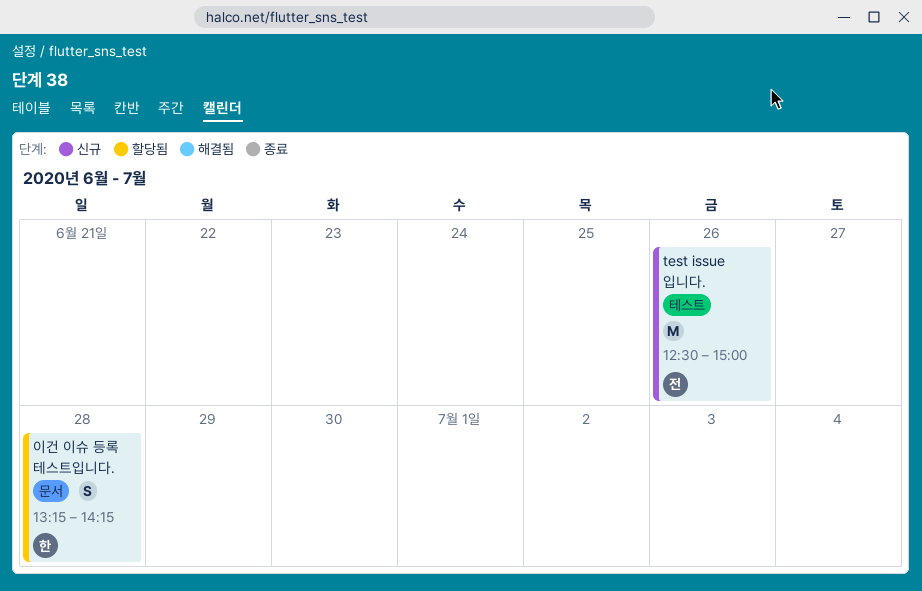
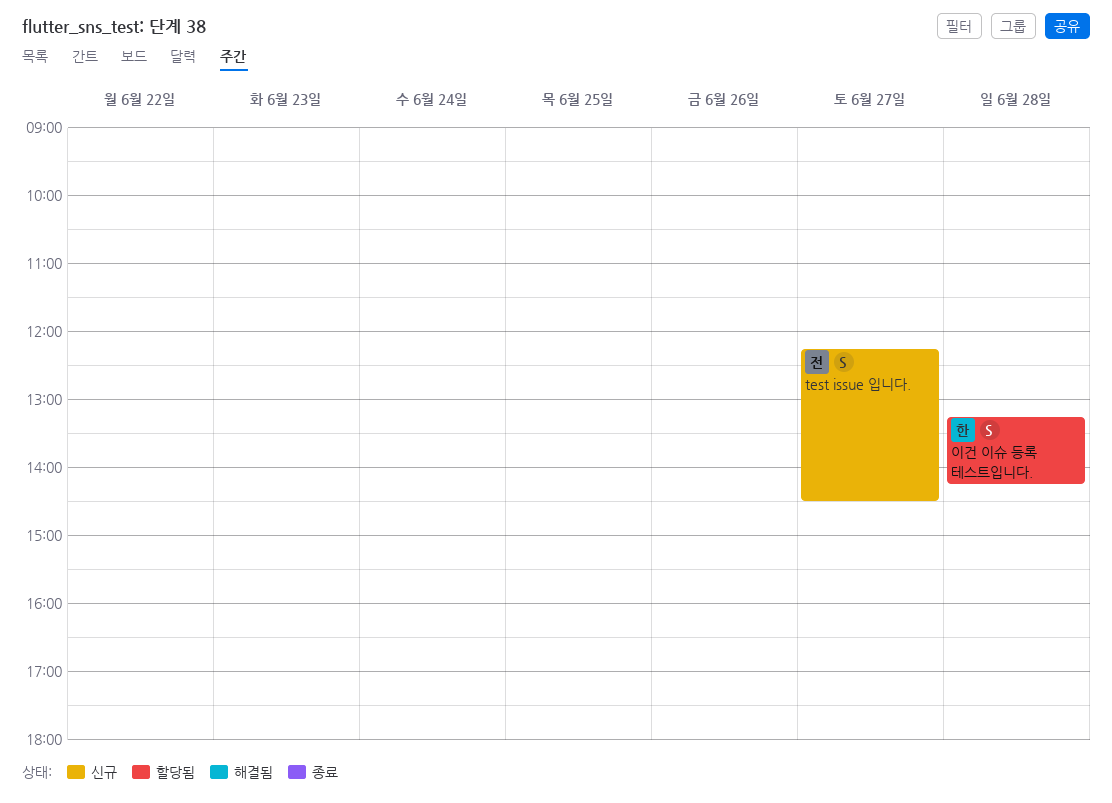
test issue 입니다., estimate: M -> S
test issue 입니다., day: Jun 26 -> Jun 27
test issue 입니다., begins: 12:30 -> 12:15
test issue 입니다., ends: 15:00 -> 14:30

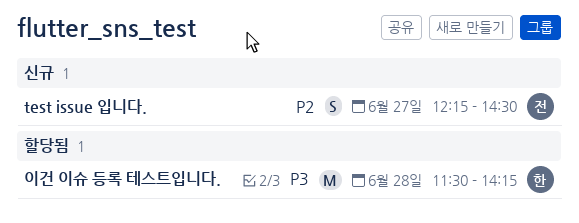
이건 이슈 등록 테스트입니다., estimate: S -> M
이건 이슈 등록 테스트입니다., begins: 13:15 -> 11:30

